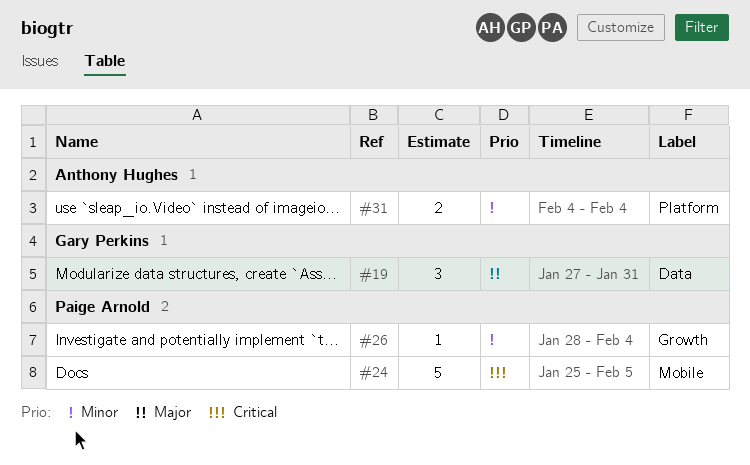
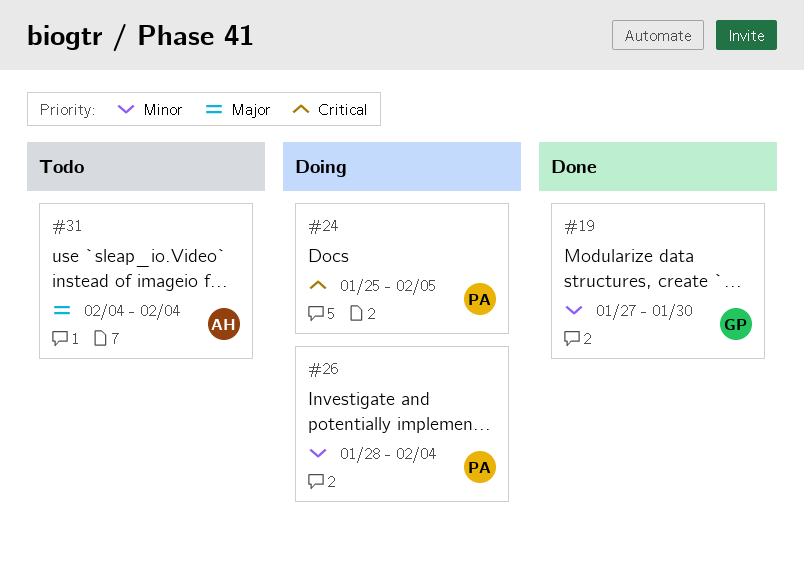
#19, priority: Major -> Minor
#19, due: Jan 31 -> Jan 30
#31, priority: Minor -> Major

